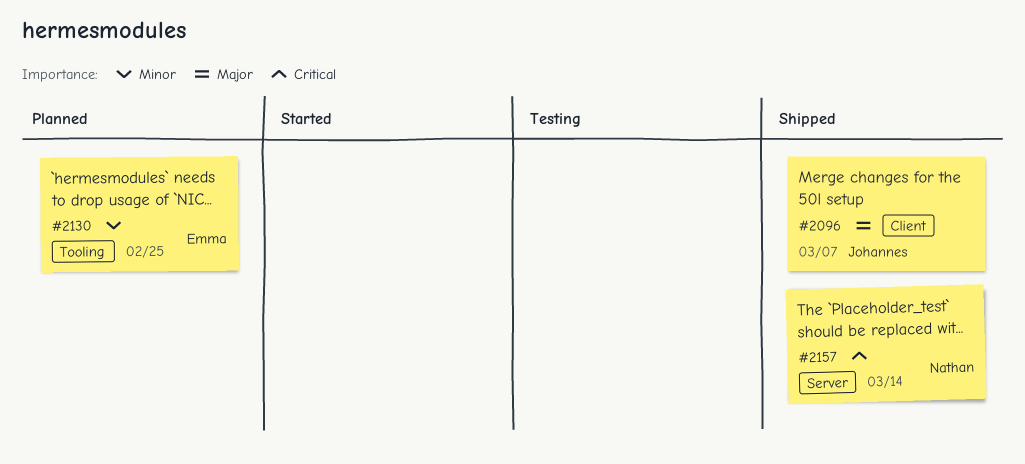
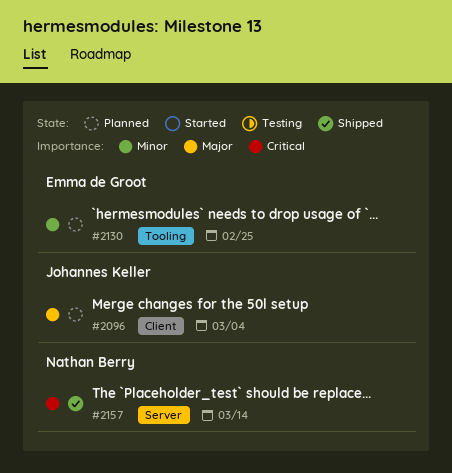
#2096, status: Shipped -> Planned
#2096, due: Mar 7 -> Mar 4

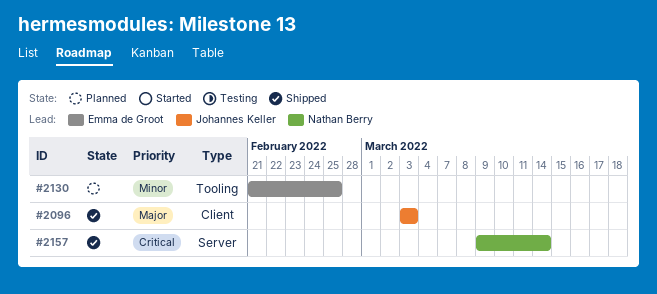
#2096, status: Planned -> Shipped
#2096, due: Mar 4 -> Mar 3

